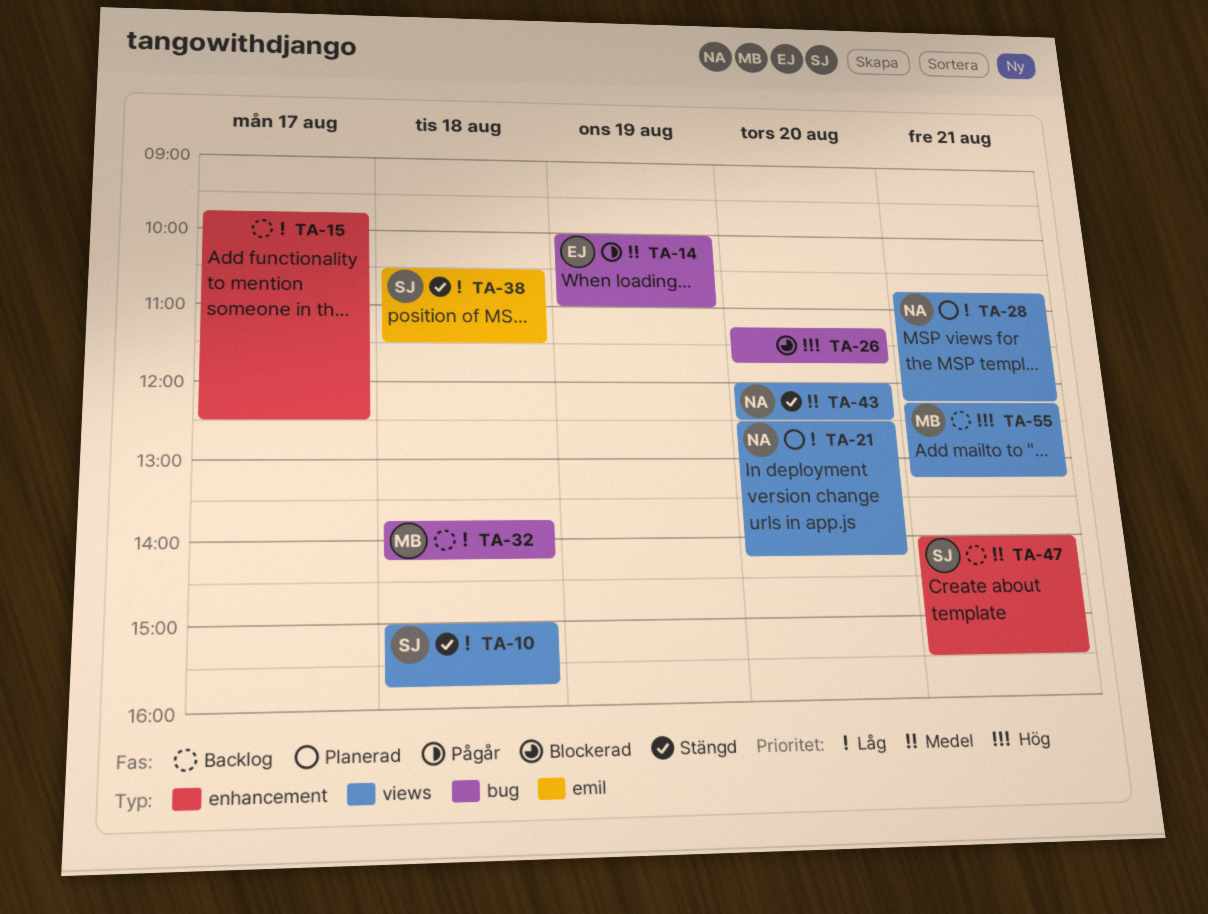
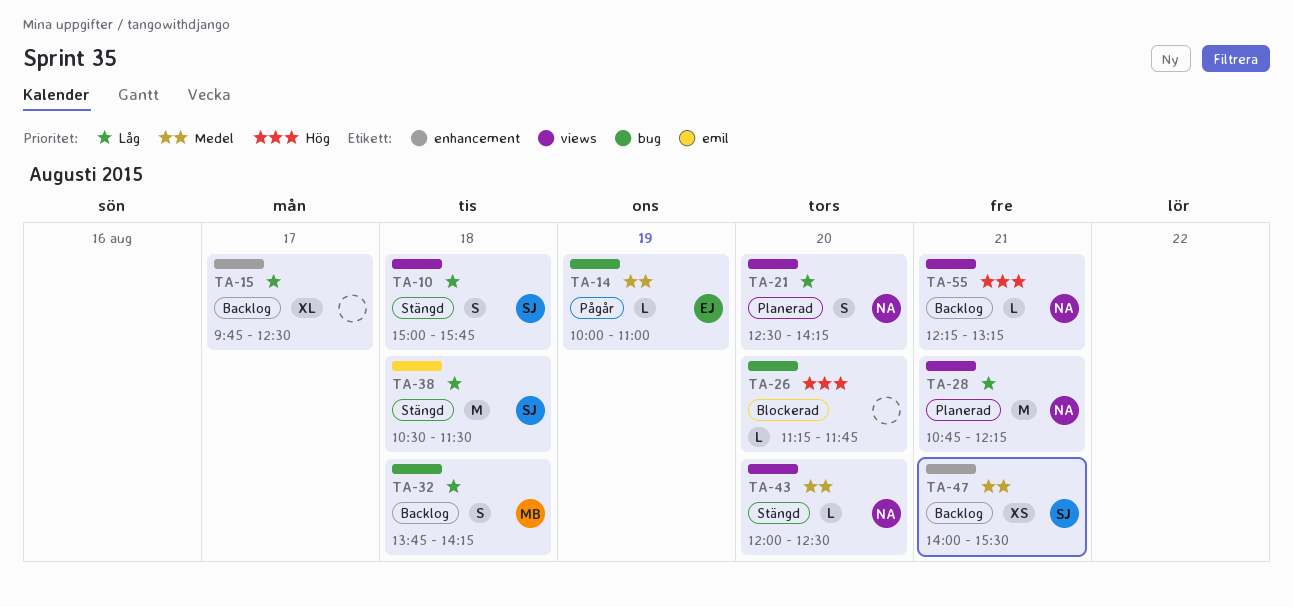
TA-55, owner: MB -> NA

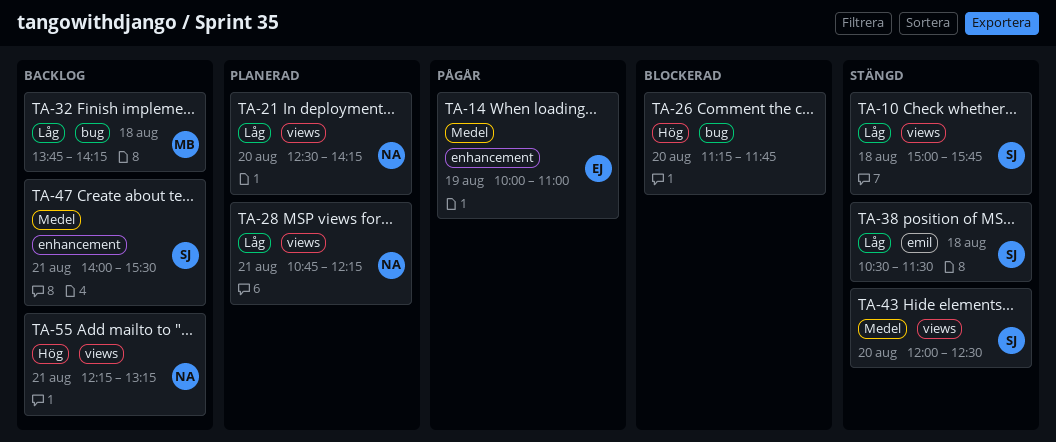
TA-14, label: bug -> enhancement
TA-15: present -> none
TA-43, owner: NA -> SJ

